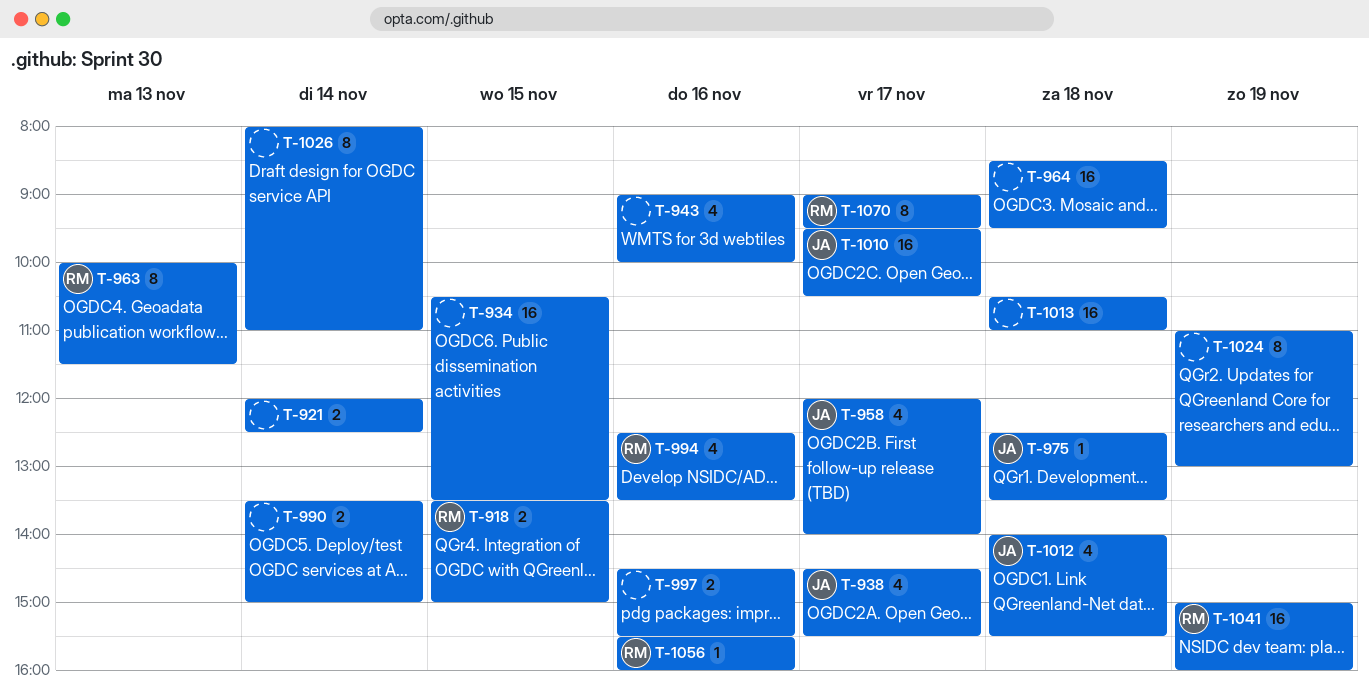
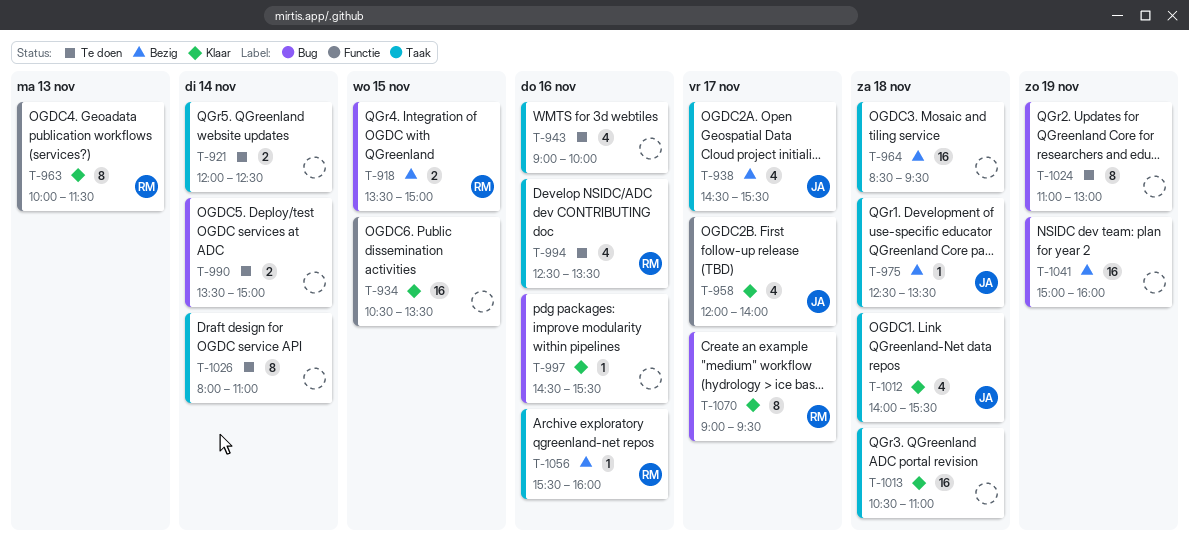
T-997, estimate: 2 -> 1
T-1010: present -> none
T-1041, owner: RM -> none

